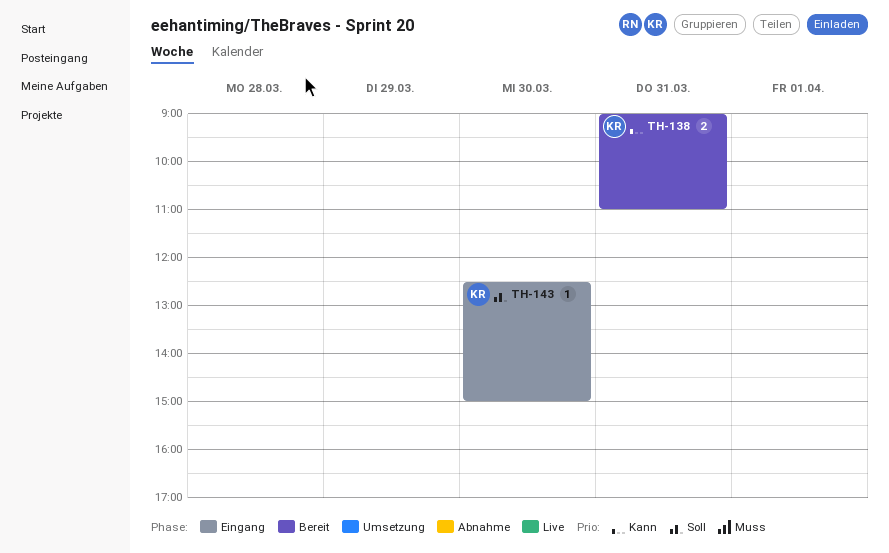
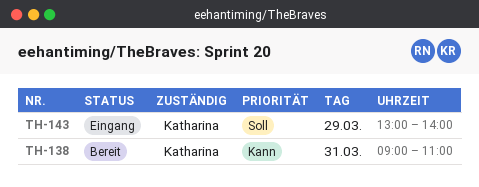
TH-143, day: Mar 30 -> Mar 29
TH-143, begins: 12:30 -> 13:00
TH-143, ends: 15:00 -> 14:00

